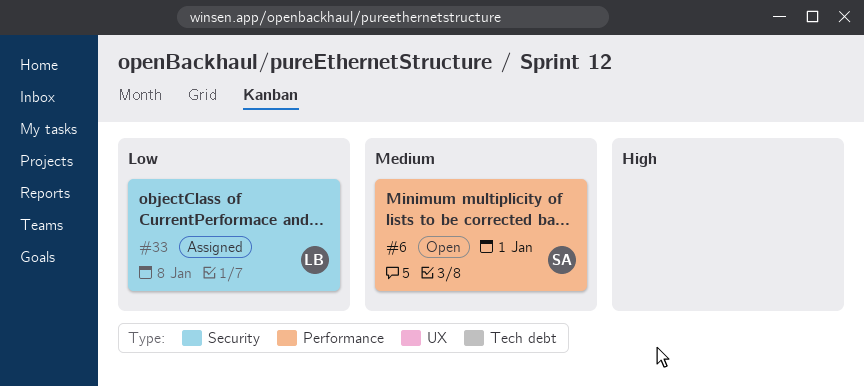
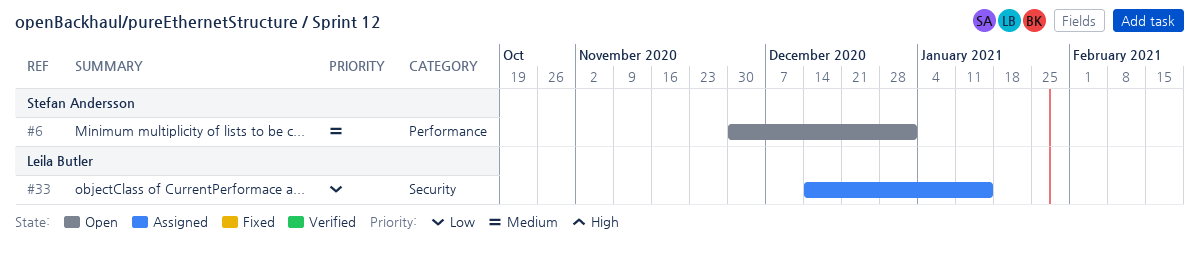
#33, due: Jan 8 -> Jan 15

